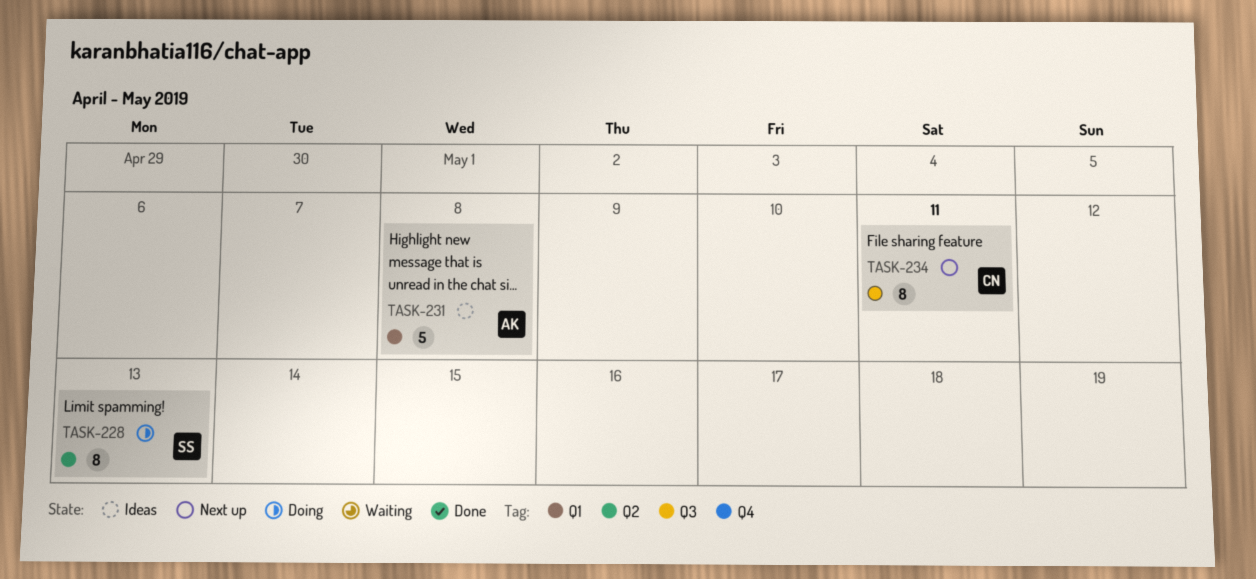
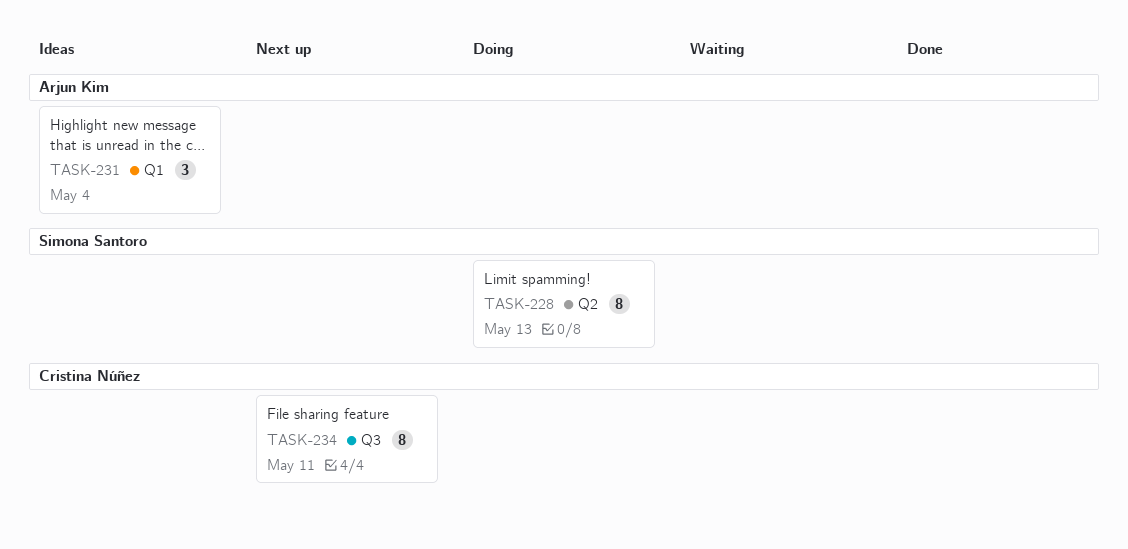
TASK-231, estimate: 5 -> 3
TASK-231, due: May 8 -> May 4

